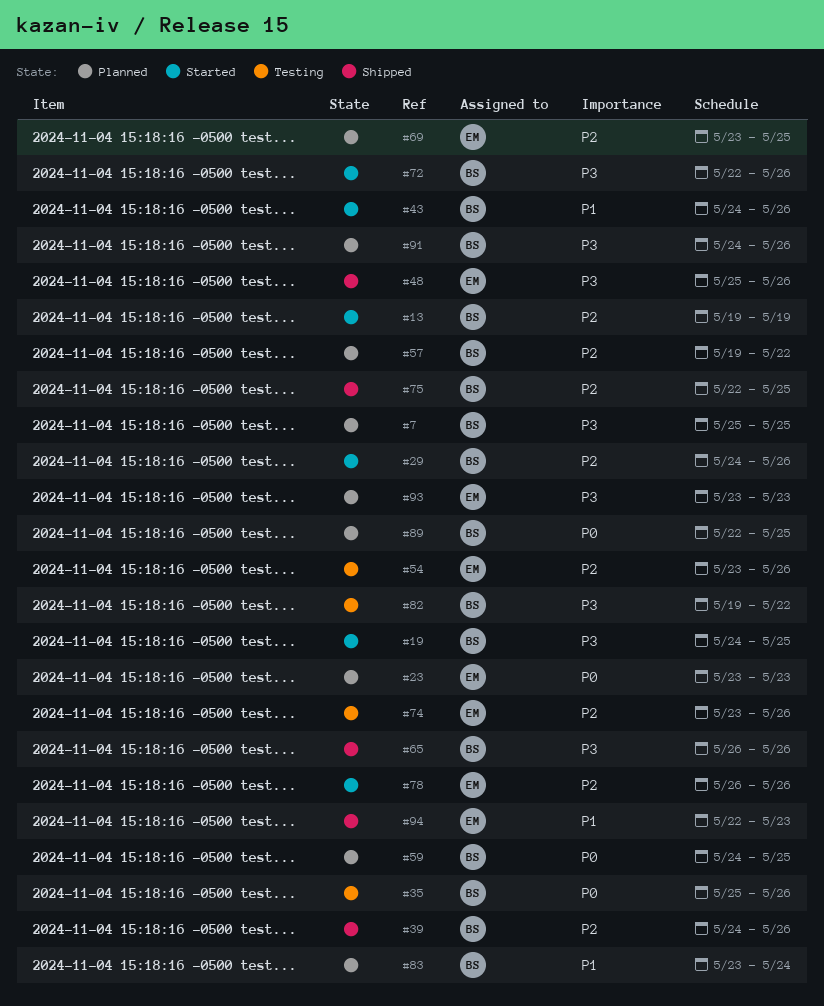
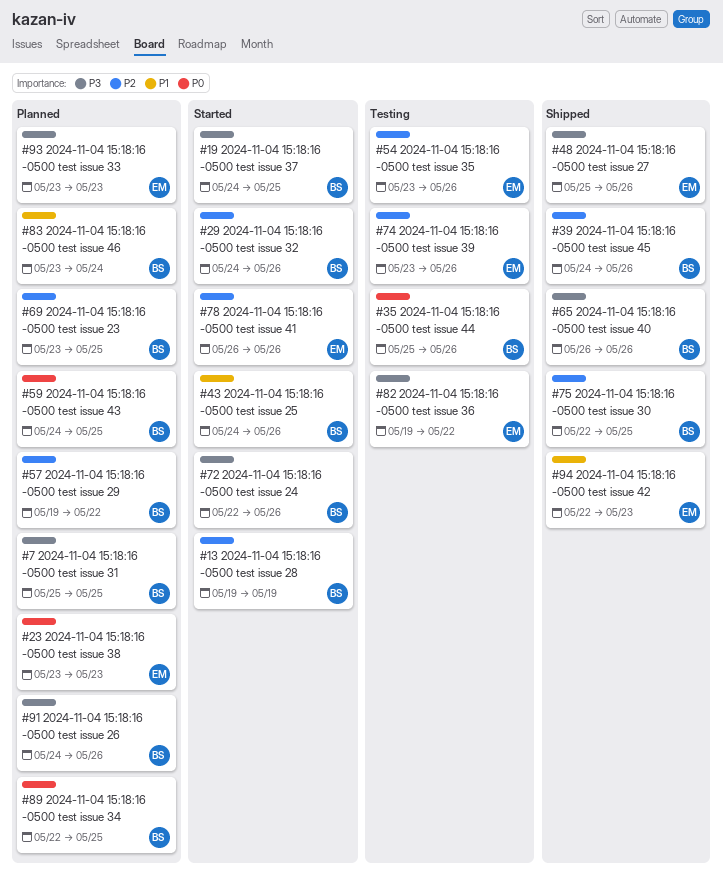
#69, owner: EM -> BS
#82, owner: BS -> EM

